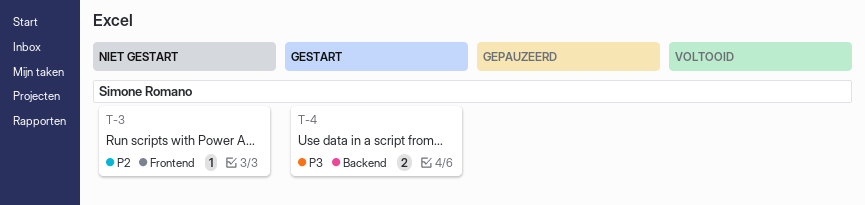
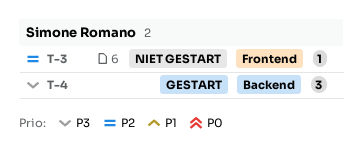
T-4, estimate: 2 -> 3

